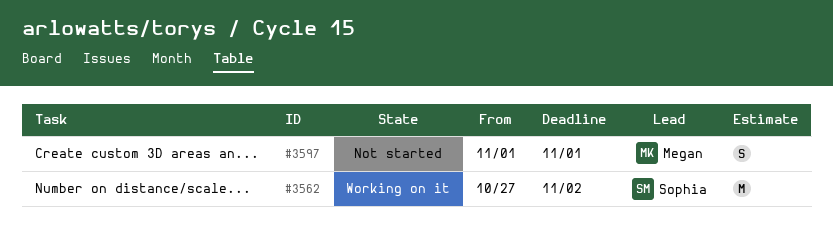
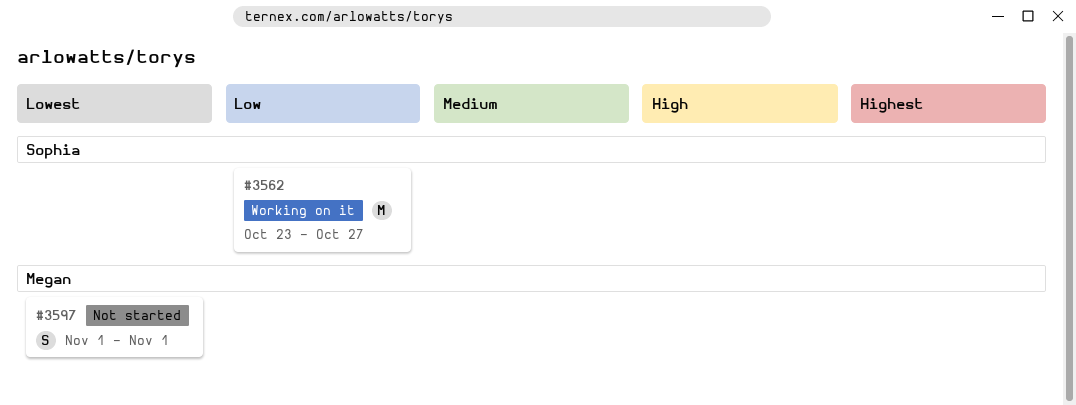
#3562, start: Oct 27 -> Oct 23
#3562, due: Nov 2 -> Oct 27

